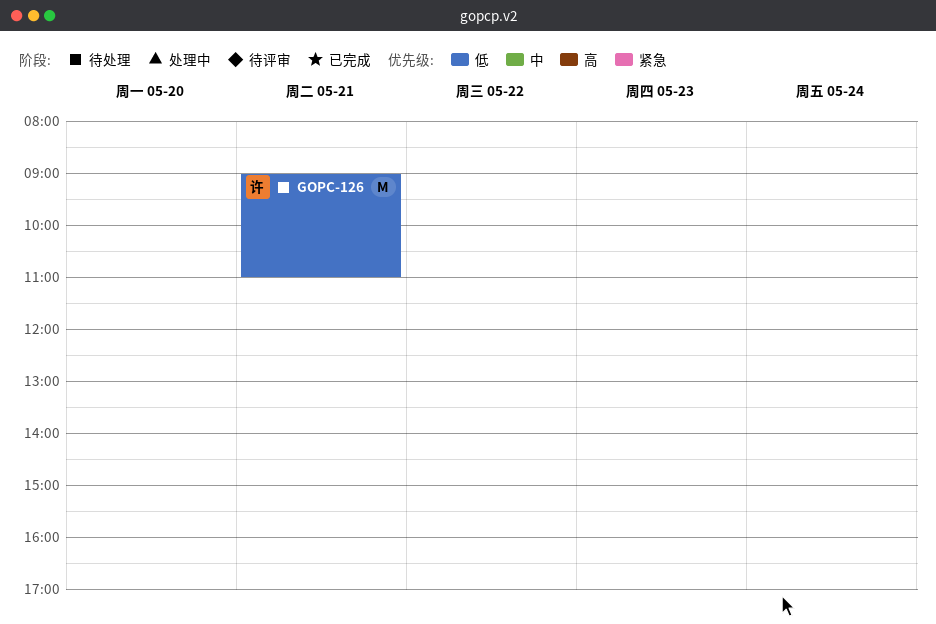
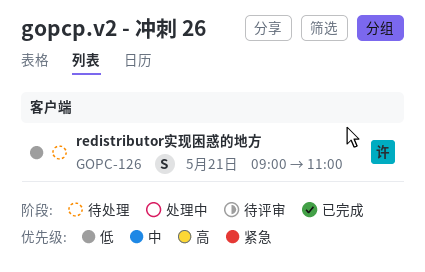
GOPC-126, estimate: M -> S

